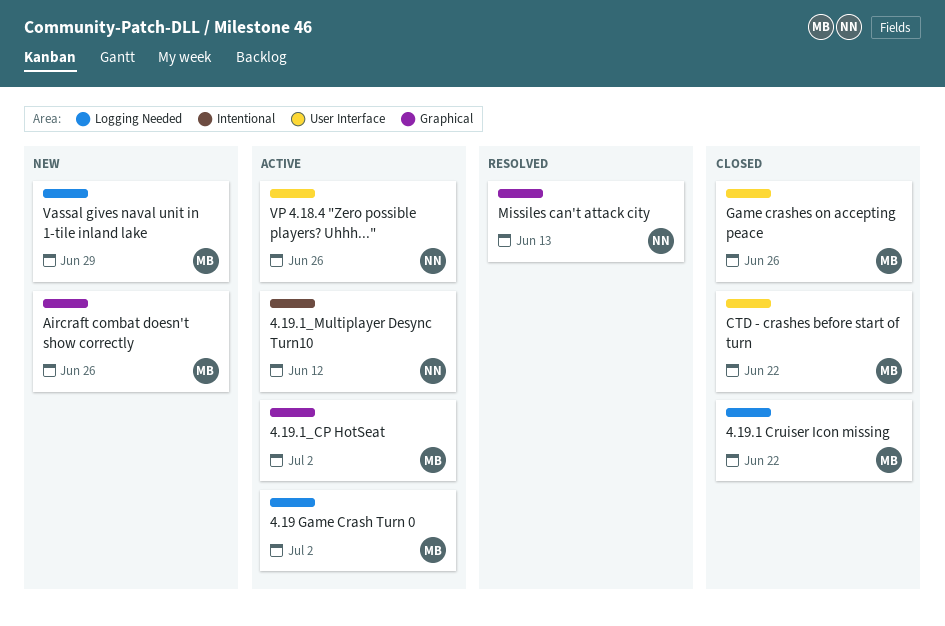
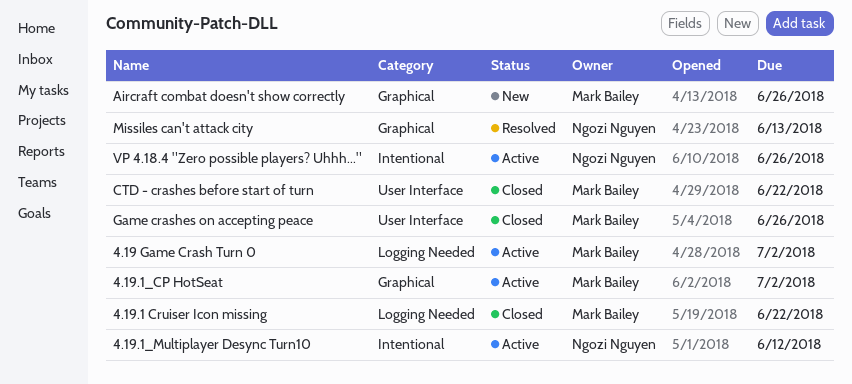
Vassal gives naval unit in 1-tile inland lake: present -> none
VP 4.18.4 "Zero possible players? Uhhh...", label: User Interface -> Intentional

